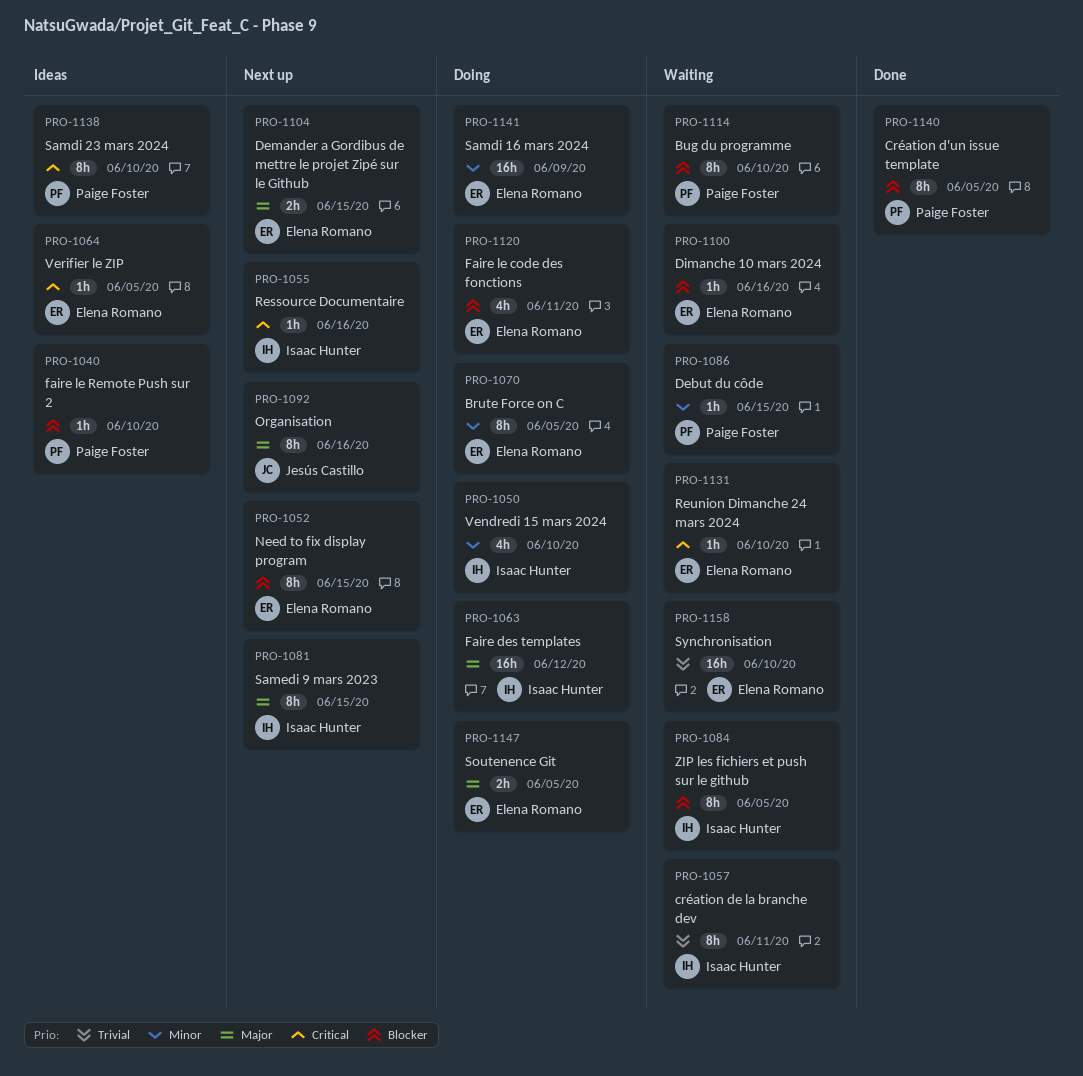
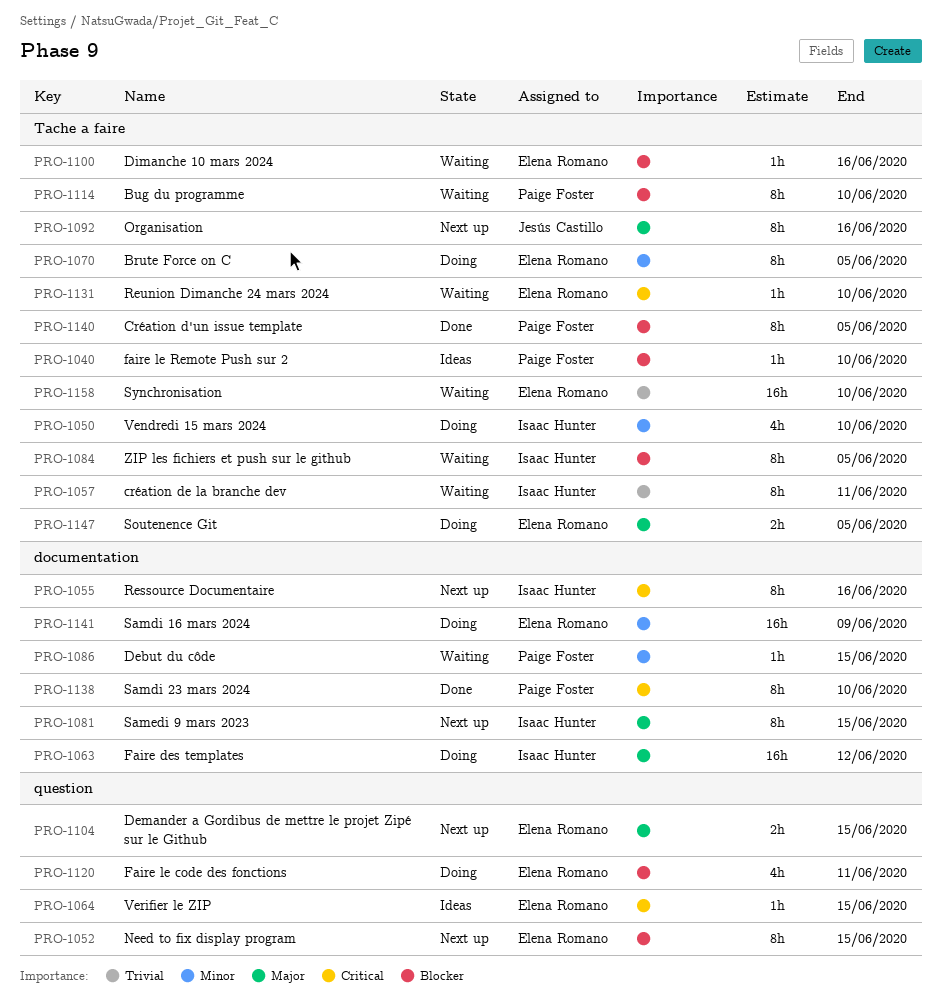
PRO-1055, estimate: 1h -> 8h
PRO-1064, due: Jun 5 -> Jun 15
PRO-1138, status: Ideas -> Done

